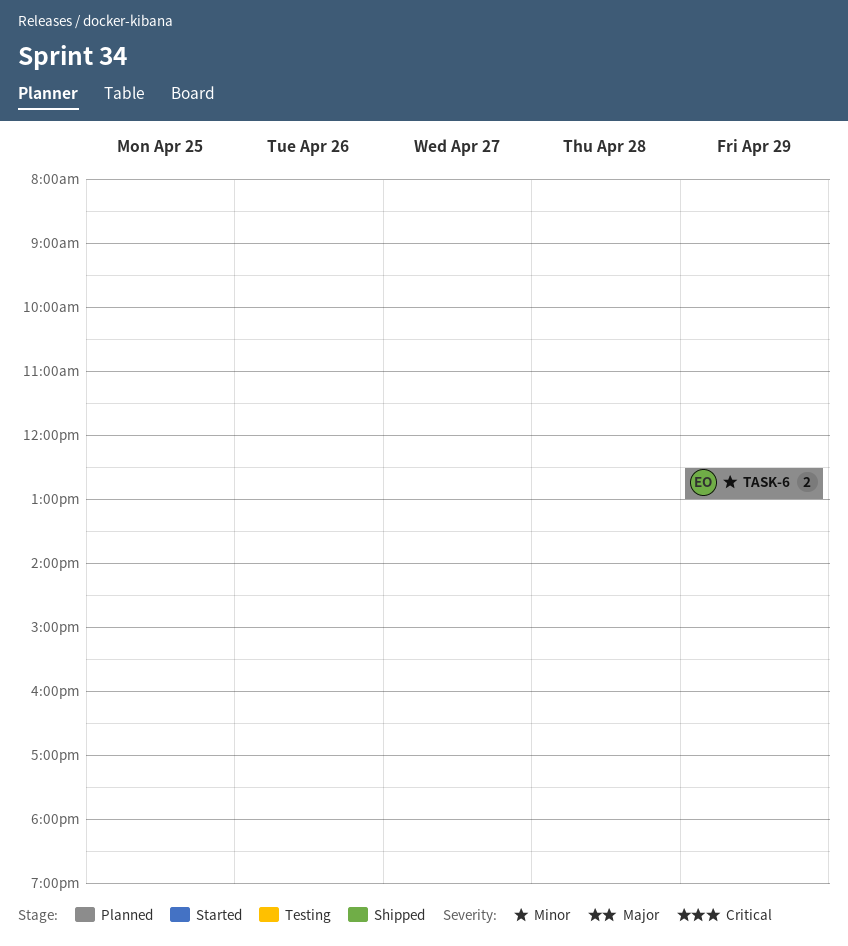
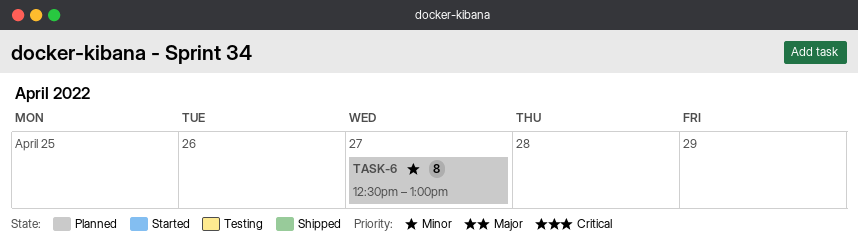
TASK-6, estimate: 2 -> 8
TASK-6, day: Apr 29 -> Apr 27

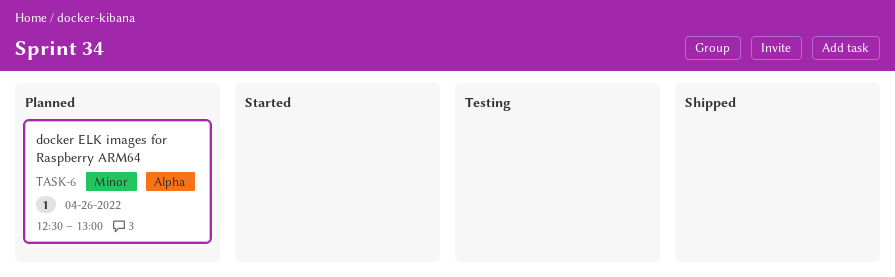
TASK-6, estimate: 8 -> 1
TASK-6, day: Apr 27 -> Apr 26

